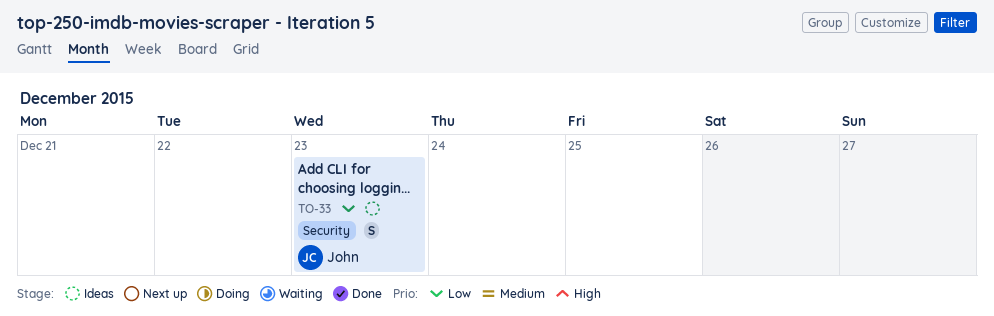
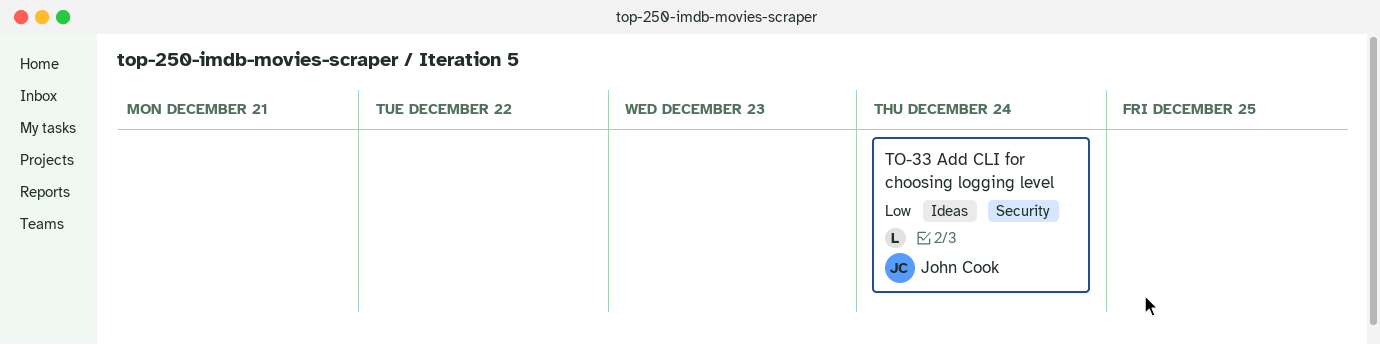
TO-33, estimate: S -> L
TO-33, due: Dec 23 -> Dec 24

